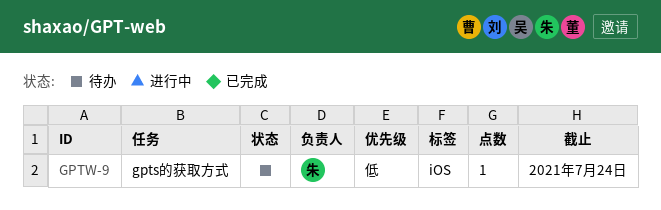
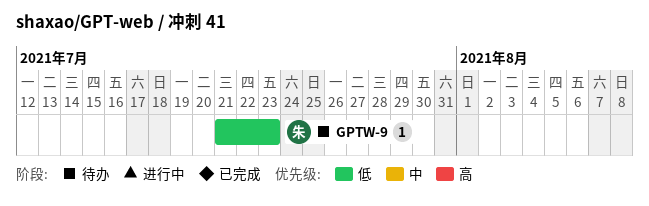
GPTW-9, due: Jul 24 -> Jul 23

